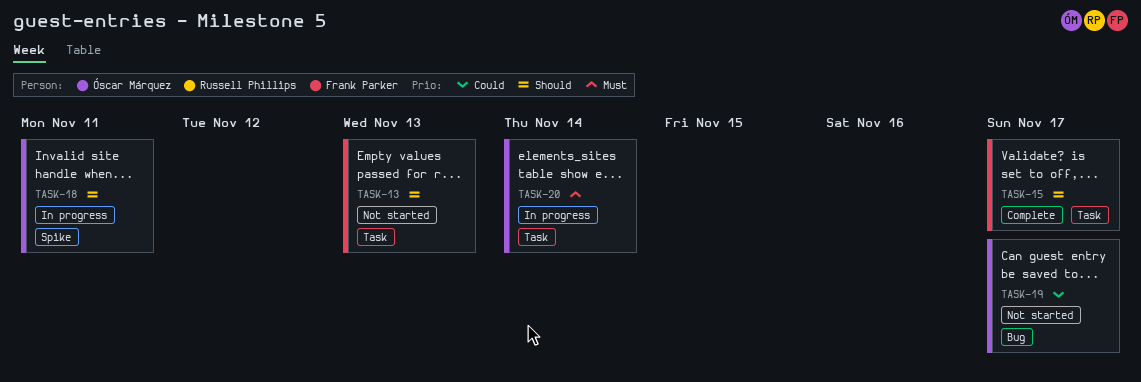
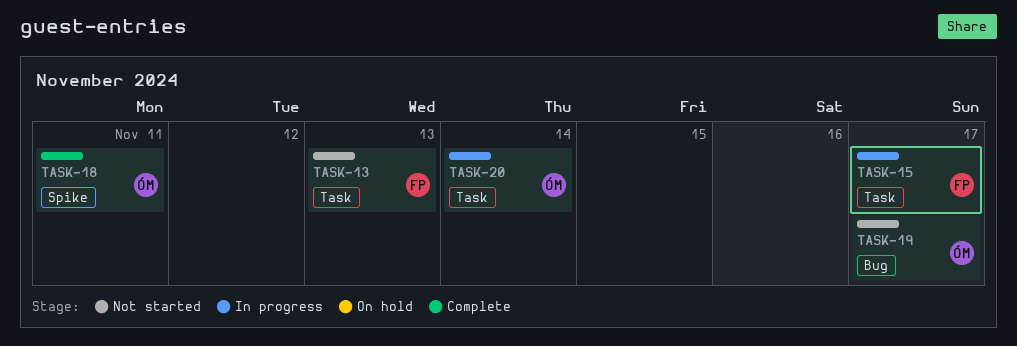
TASK-15, status: Complete -> In progress
TASK-18, status: In progress -> Complete

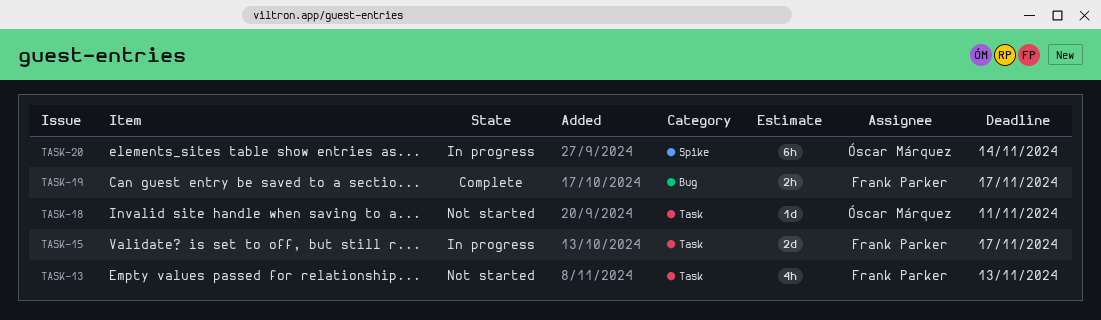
TASK-18, status: Complete -> Not started
TASK-18, label: Spike -> Task
TASK-19, status: Not started -> Complete
TASK-19, owner: Óscar Márquez -> Frank Parker
TASK-20, label: Task -> Spike

